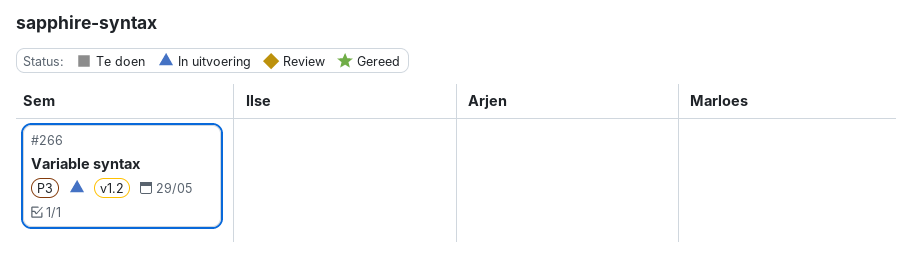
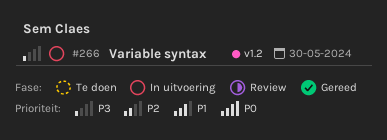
#266, day: May 29 -> May 30

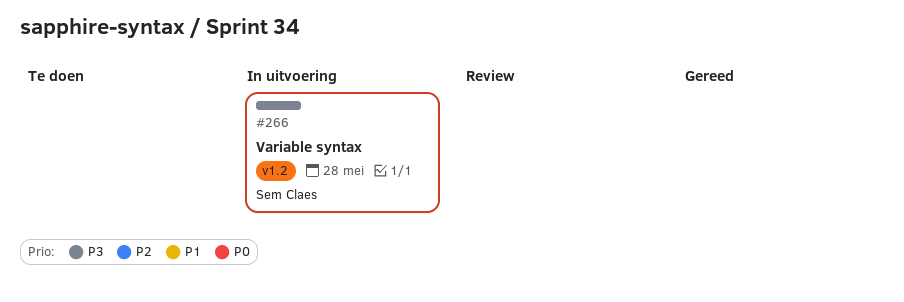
#266, day: May 30 -> May 28

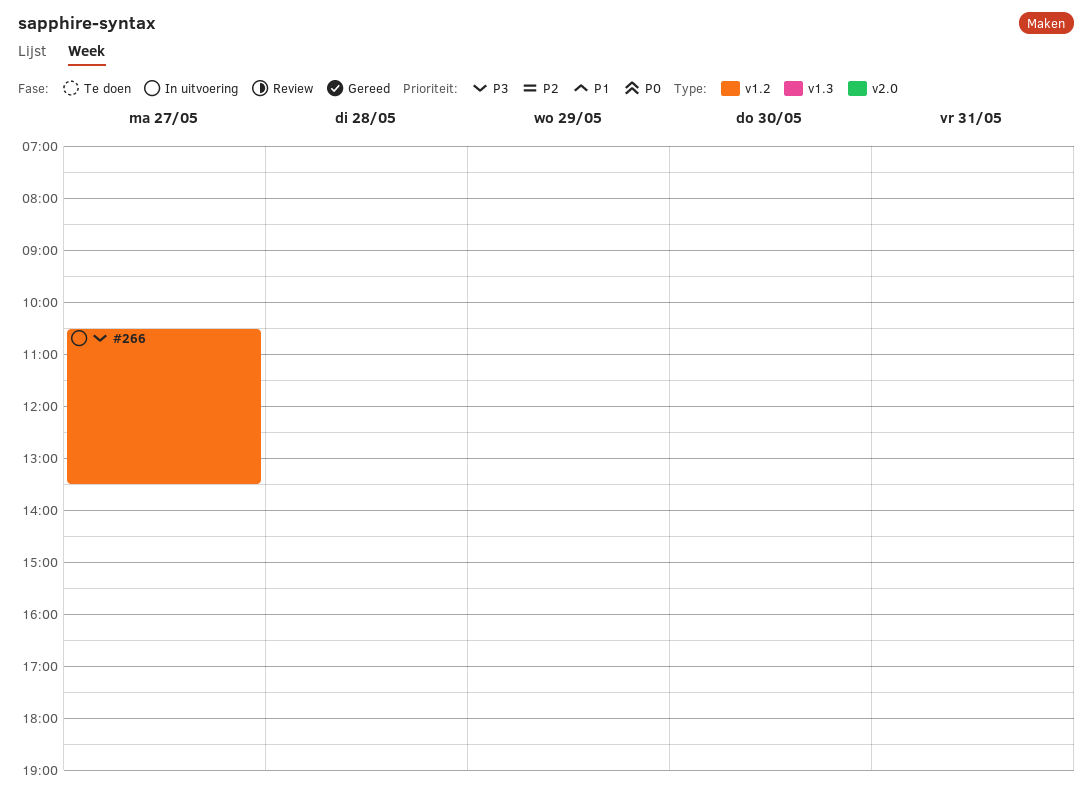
#266, day: May 28 -> May 27

